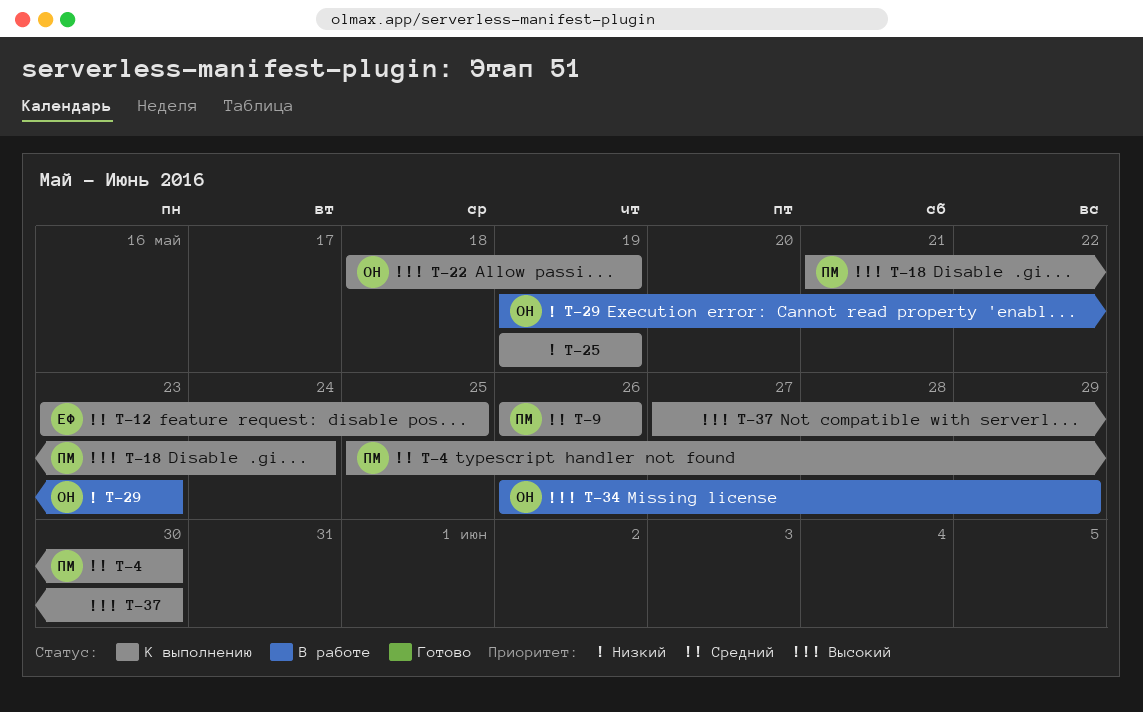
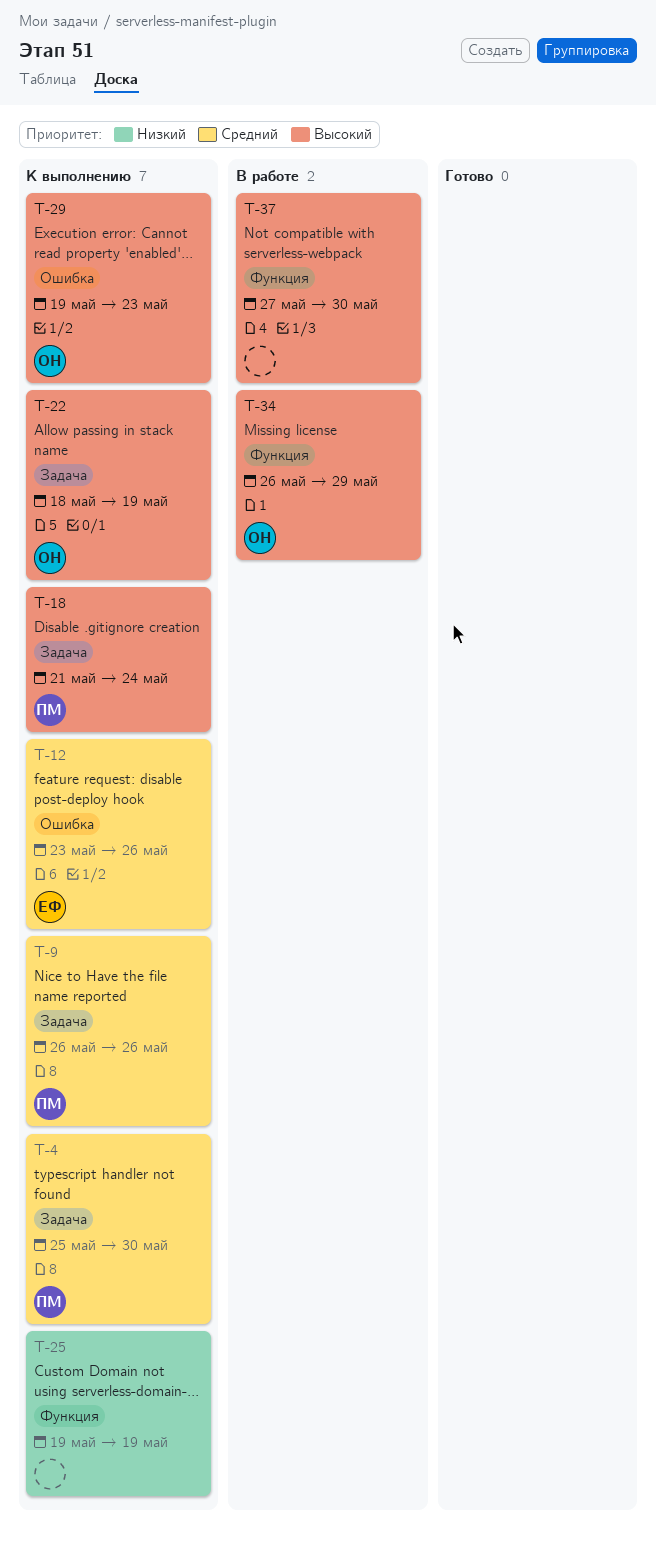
T-12, due: May 25 -> May 26
T-29, status: В работе -> К выполнению
T-29, priority: Низкий -> Высокий
T-37, status: К выполнению -> В работе

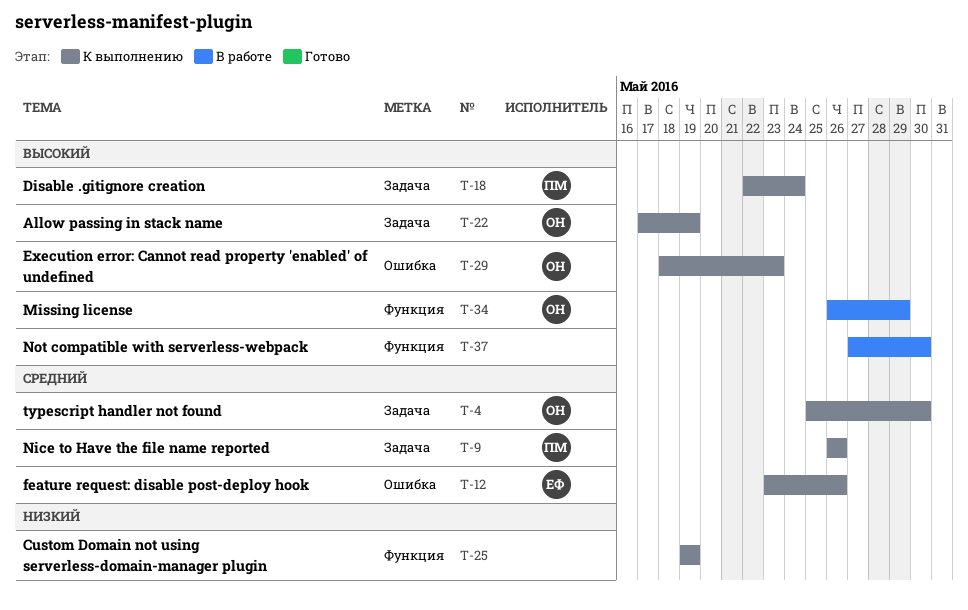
T-4, owner: ПМ -> ОН
T-18, start: May 21 -> May 22
T-22, start: May 18 -> May 17
T-29, start: May 19 -> May 18

